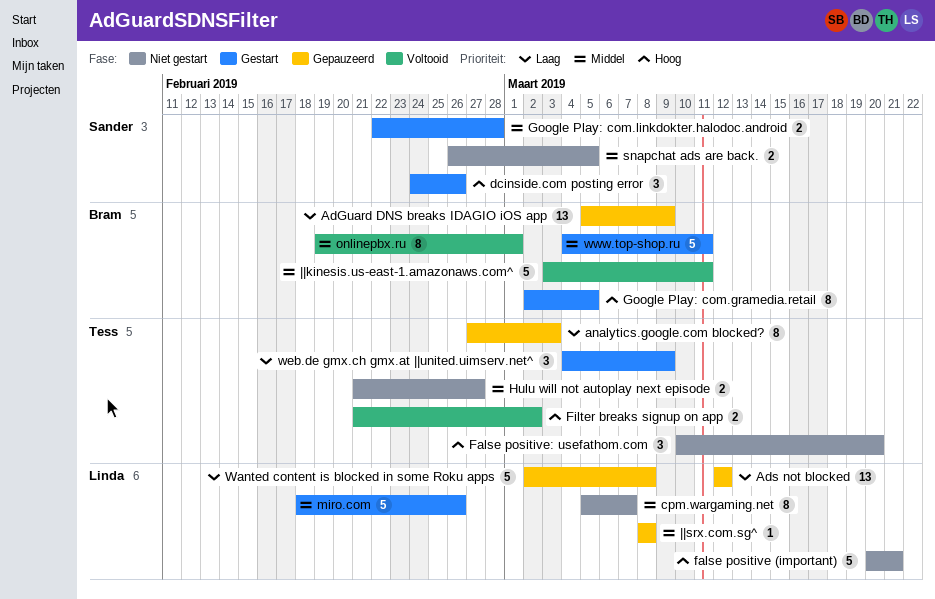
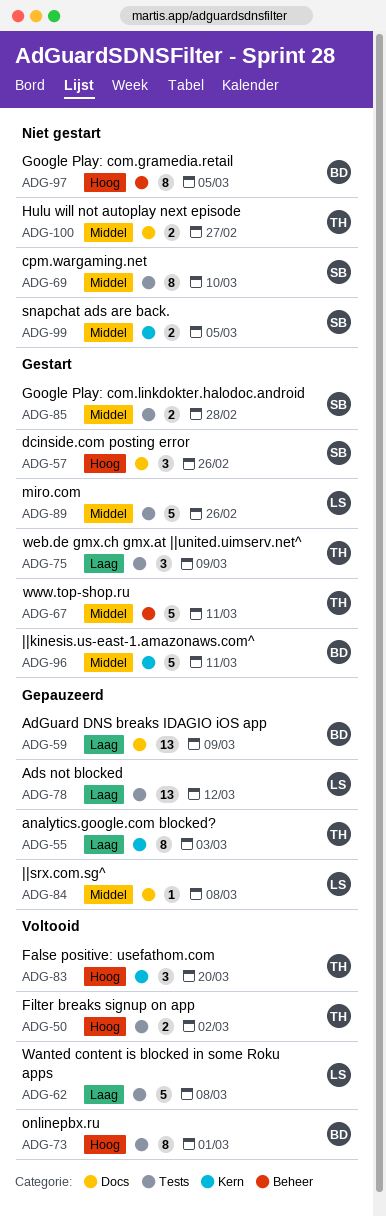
cpm.wargaming.net, owner: Linda -> Sander
cpm.wargaming.net, due: Mar 7 -> Mar 10
false positive (important): present -> none
False positive: usefathom.com, status: Niet gestart -> Voltooid
Google Play: com.gramedia.retail, status: Gestart -> Niet gestart
onlinepbx.ru, priority: Middel -> Hoog
Wanted content is blocked in some Roku apps, status: Gepauzeerd -> Voltooid
www.top-shop.ru, owner: Bram -> Tess
||kinesis.us-east-1.amazonaws.com^, status: Voltooid -> Gestart

